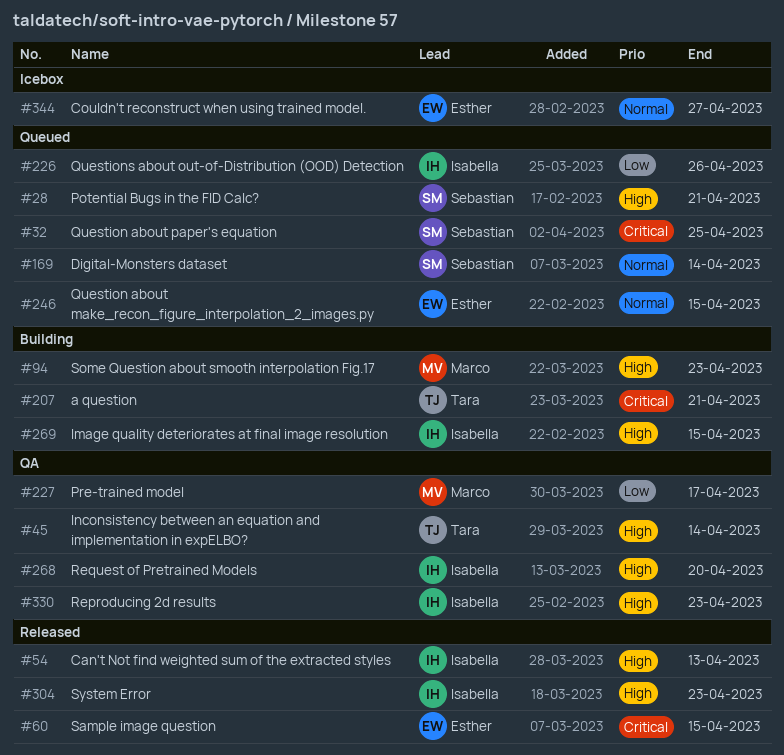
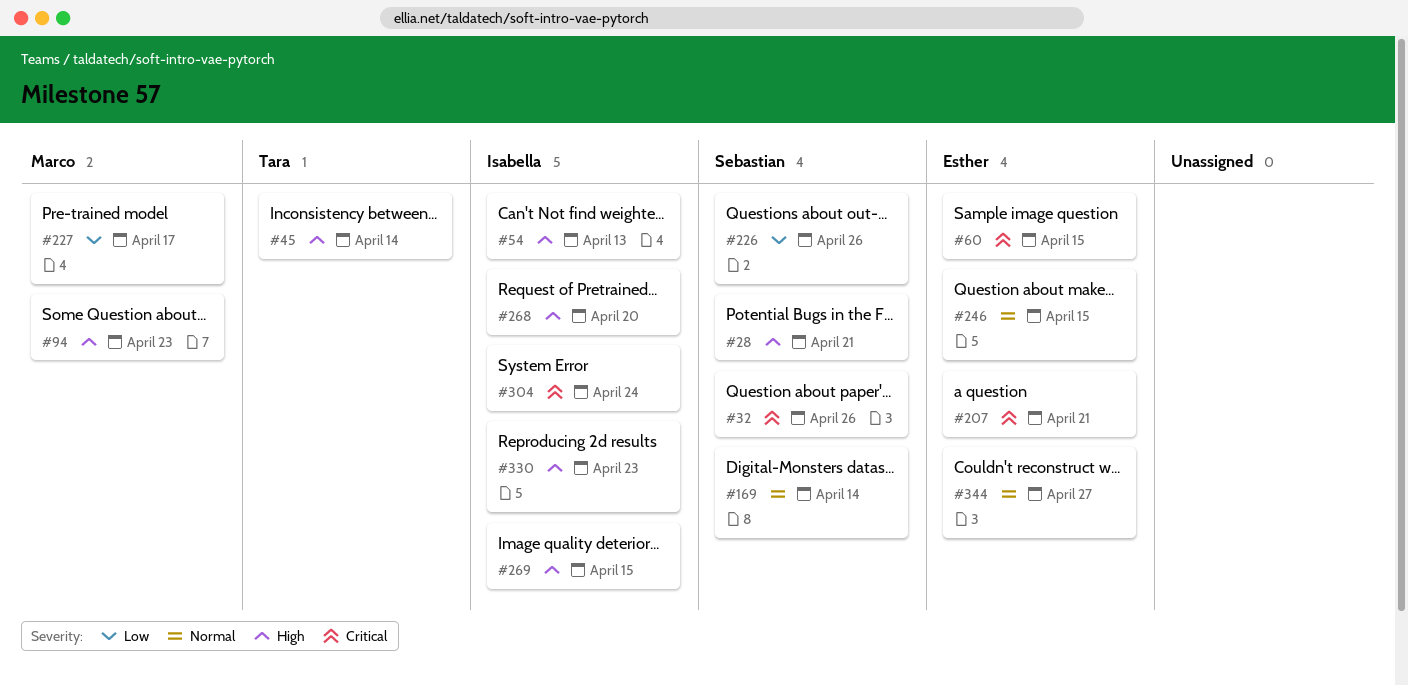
#32, due: Apr 25 -> Apr 26
#207, owner: Tara -> Esther
#226, owner: Isabella -> Sebastian
#304, priority: High -> Critical
#304, due: Apr 23 -> Apr 24

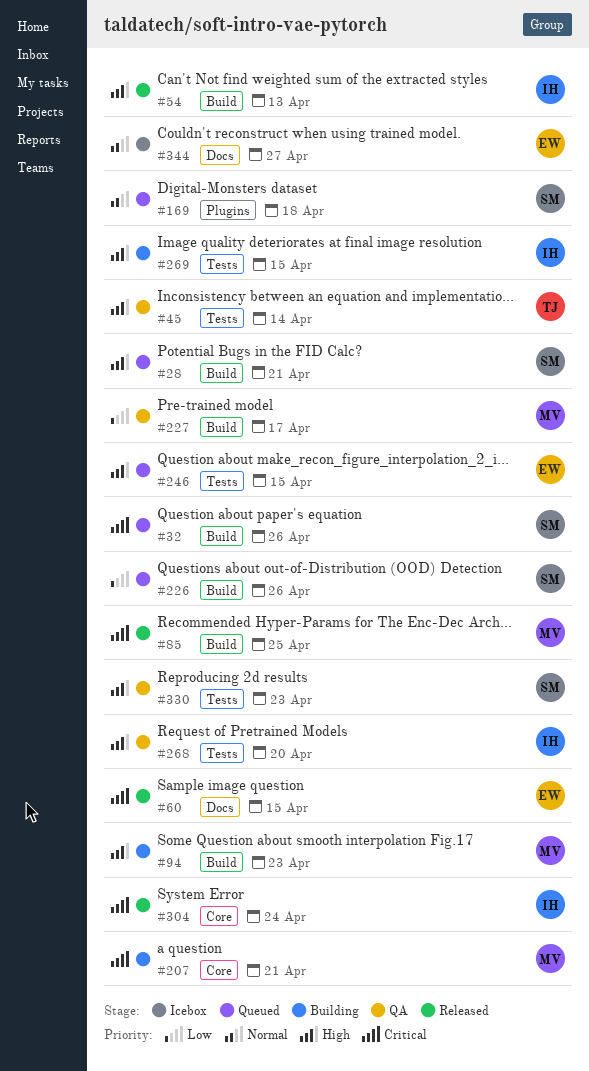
#85: none -> present
#169, due: Apr 14 -> Apr 18
#207, owner: Esther -> Marco
#246, priority: Normal -> High
#330, owner: Isabella -> Sebastian

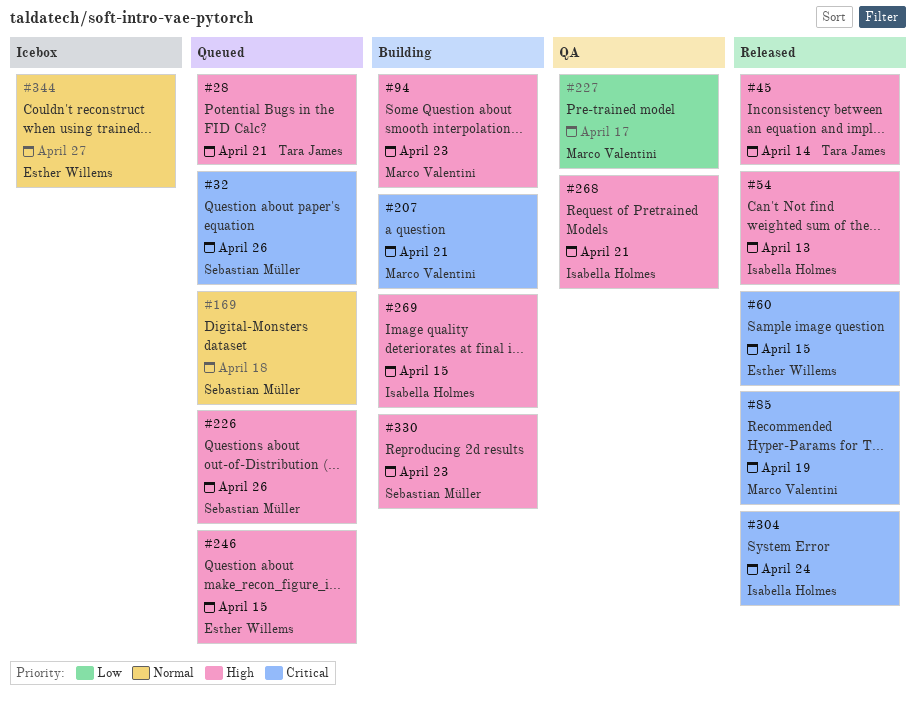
#28, owner: Sebastian Müller -> Tara James
#45, status: QA -> Released
#85, due: Apr 25 -> Apr 19
#226, priority: Low -> High
#268, due: Apr 20 -> Apr 21
#330, status: QA -> Building

